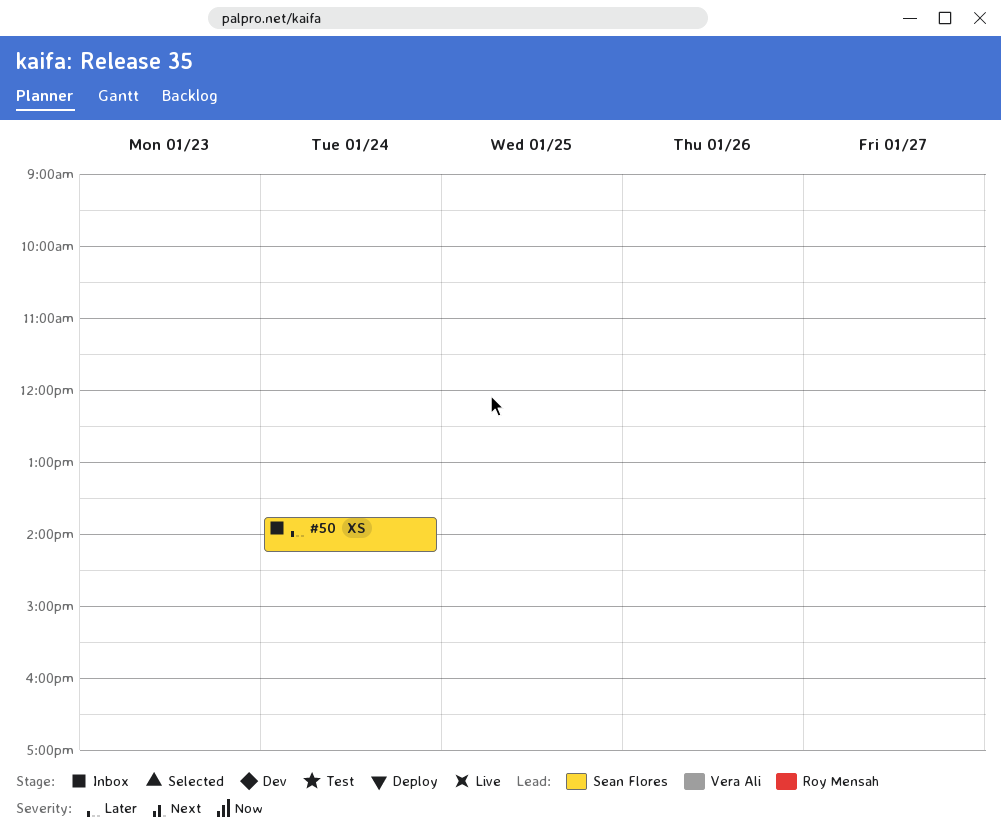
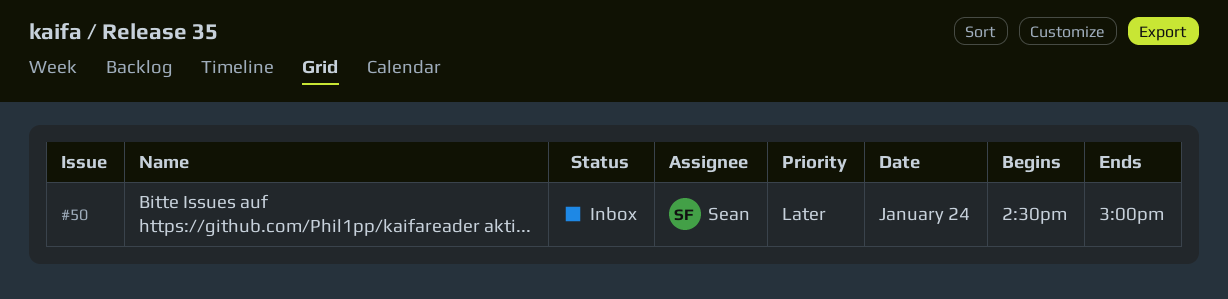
#50, begins: 13:45 -> 14:30
#50, ends: 14:15 -> 15:00

